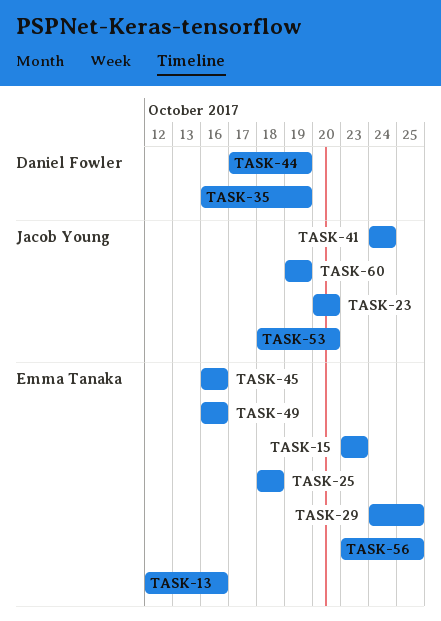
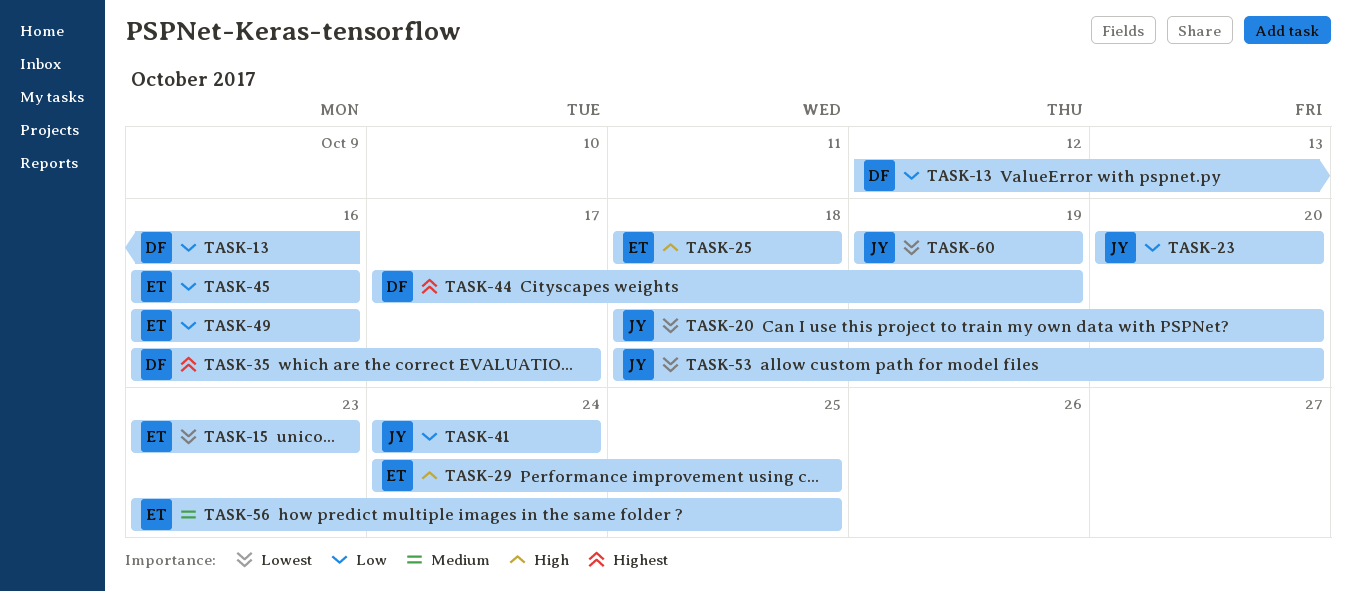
TASK-13, owner: Emma Tanaka -> Daniel Fowler
TASK-20: none -> present
TASK-35, due: Oct 19 -> Oct 17

